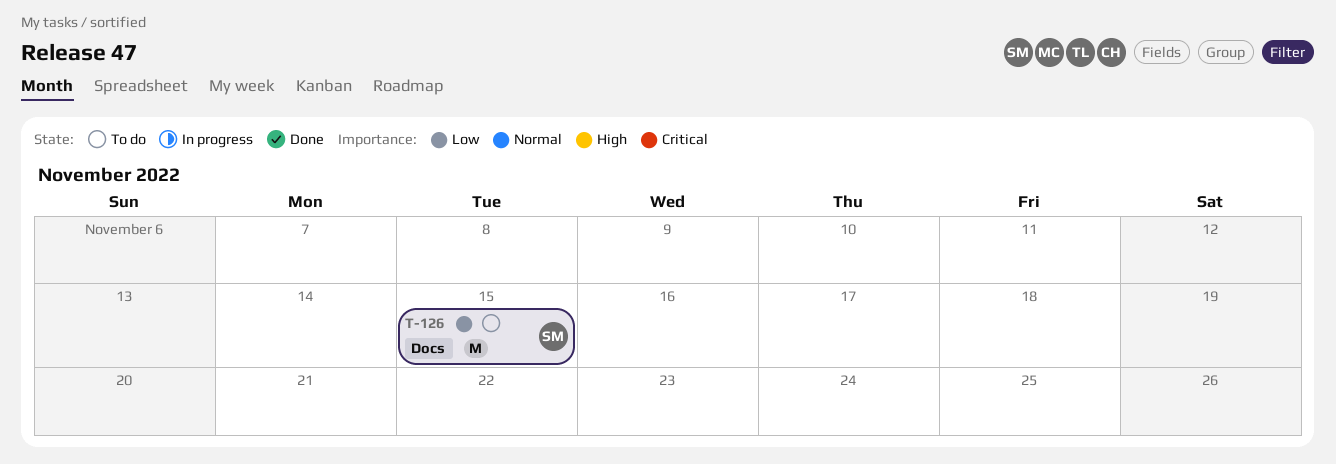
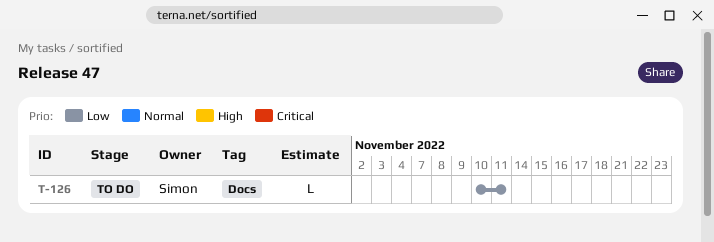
T-126, estimate: M -> L
T-126, due: Nov 15 -> Nov 11

